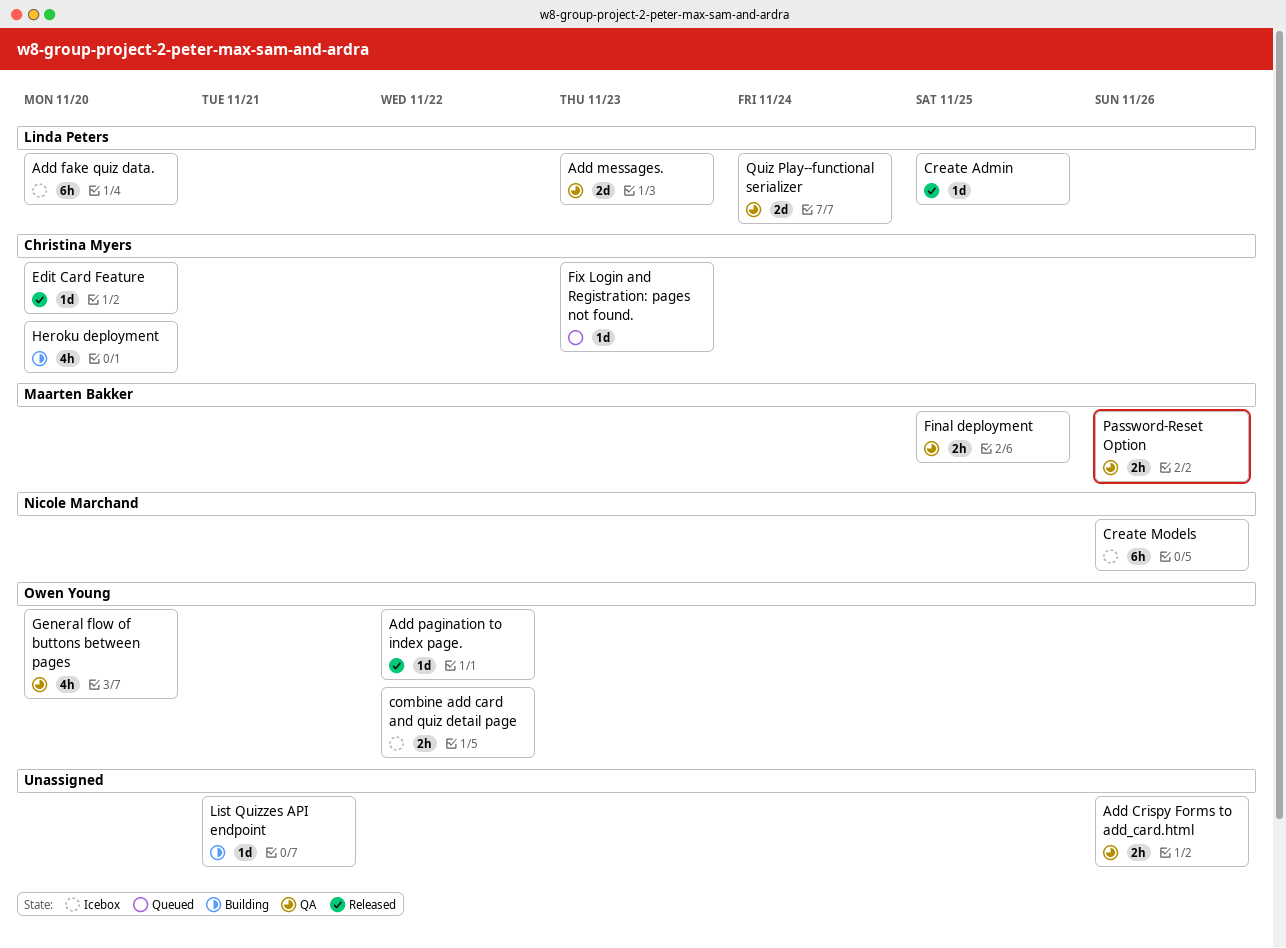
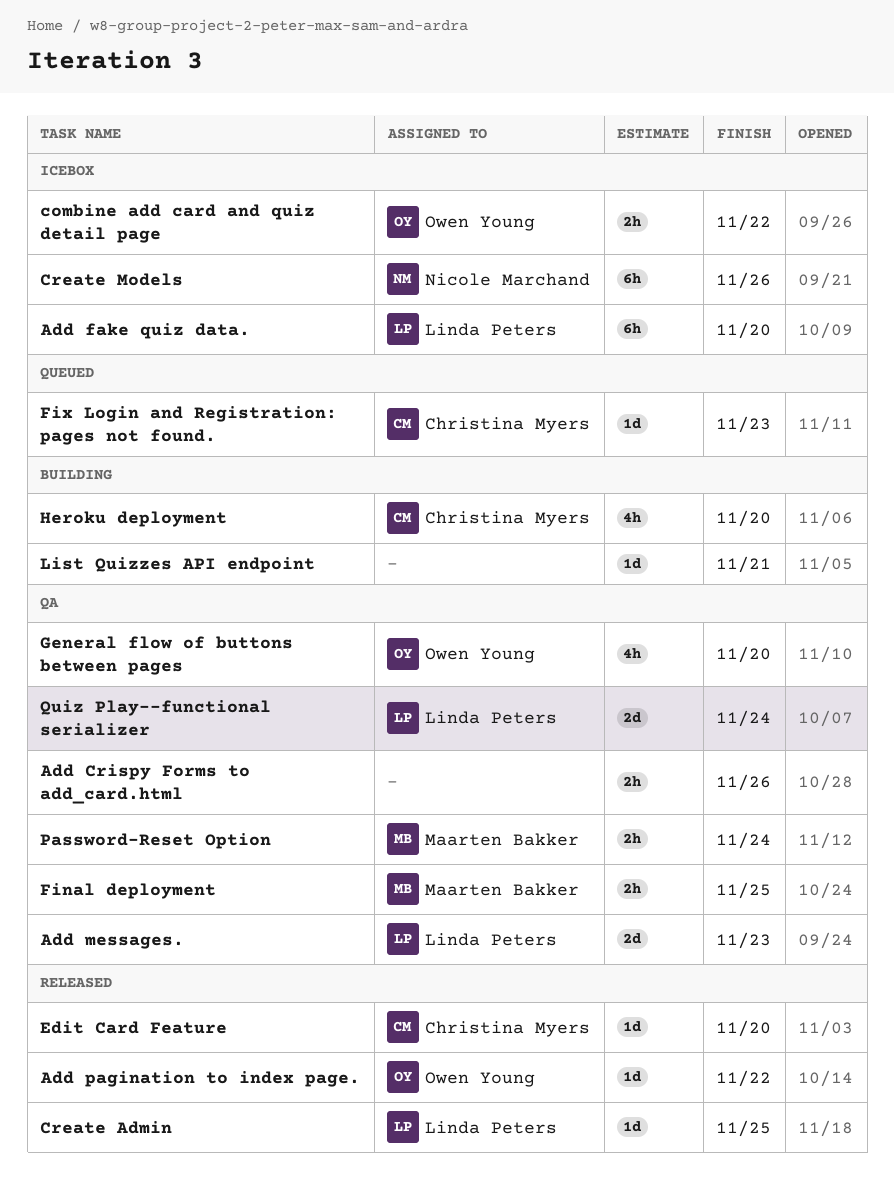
Password-Reset Option, due: Nov 26 -> Nov 24

